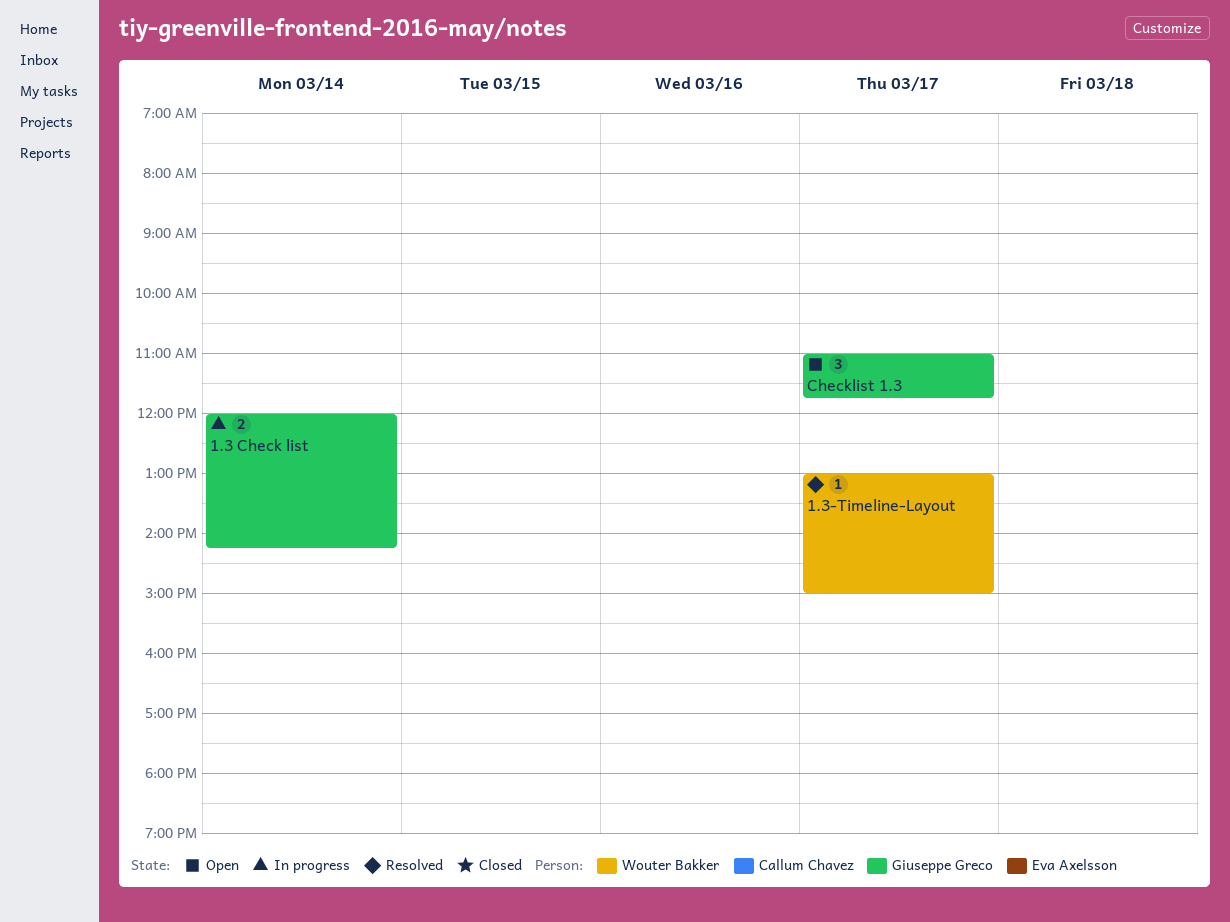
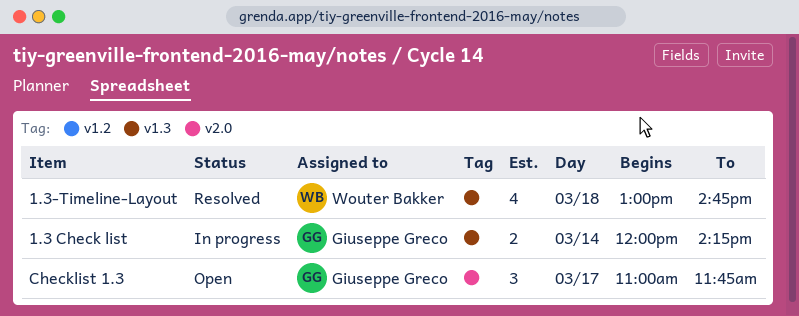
1.3-Timeline-Layout, estimate: 1 -> 4
1.3-Timeline-Layout, day: Mar 17 -> Mar 18
1.3-Timeline-Layout, ends: 15:00 -> 14:45

